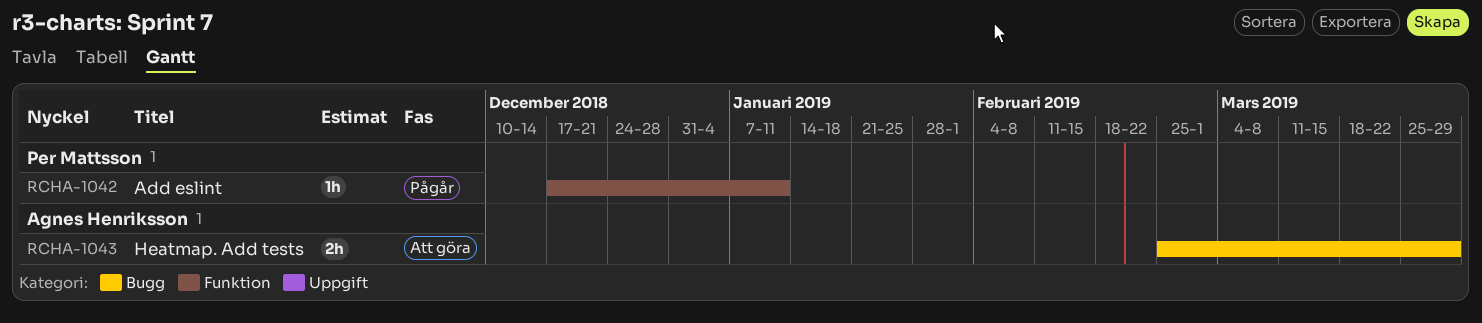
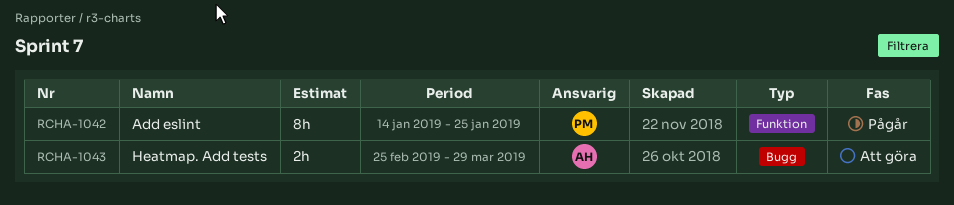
RCHA-1042, estimate: 1h -> 8h
RCHA-1042, start: Dec 17 -> Jan 14
RCHA-1042, due: Jan 11 -> Jan 25

